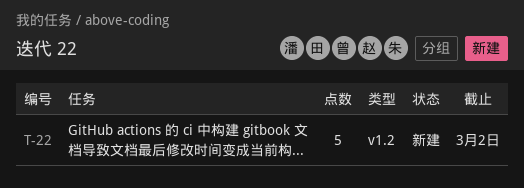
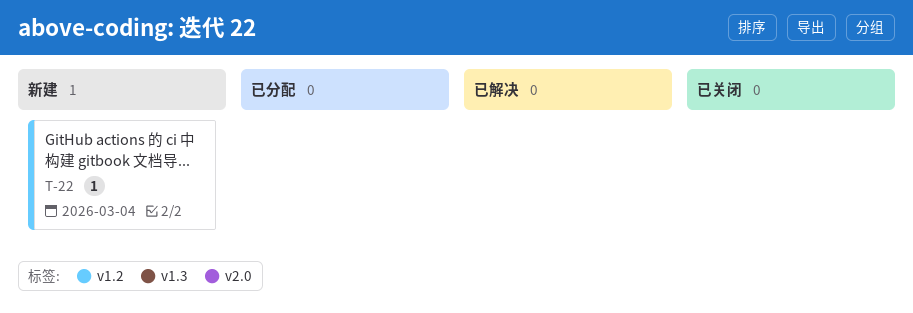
T-22, estimate: 5 -> 1
T-22, due: Mar 2 -> Mar 4

